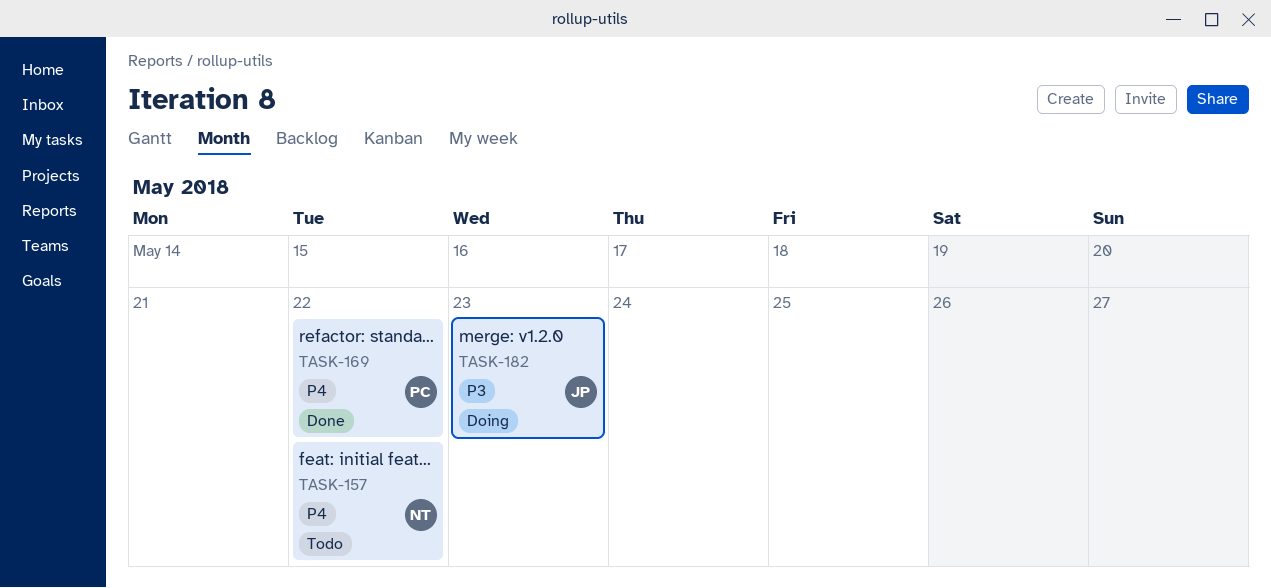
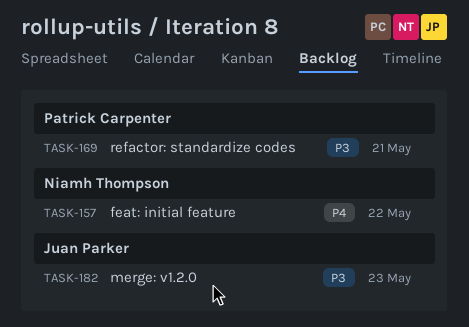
TASK-169, priority: P4 -> P3
TASK-169, due: May 22 -> May 21

